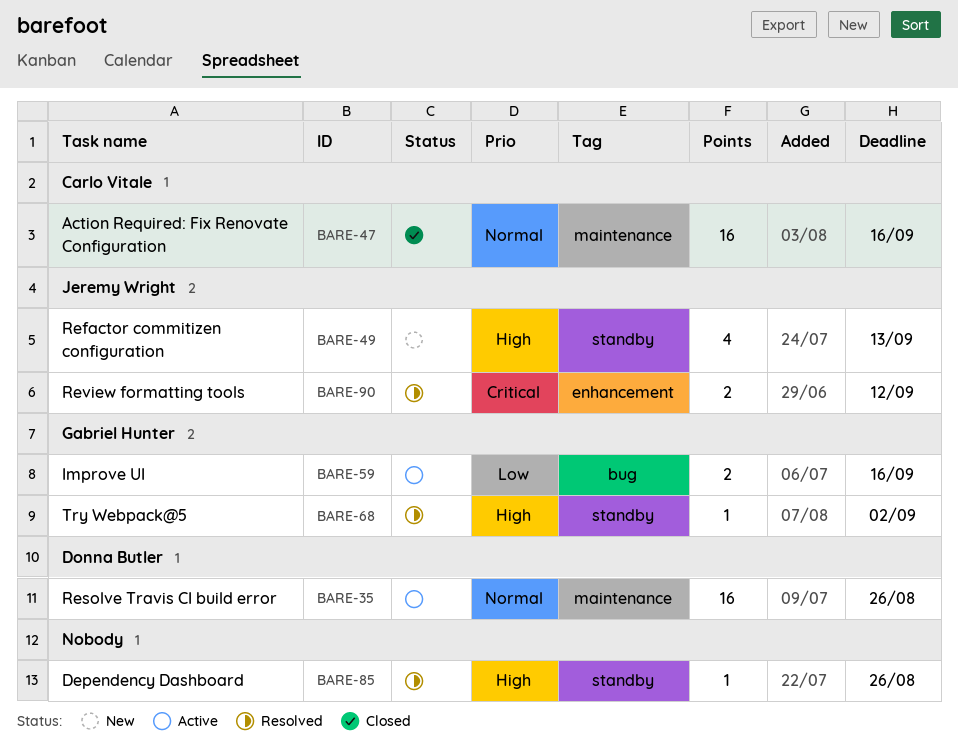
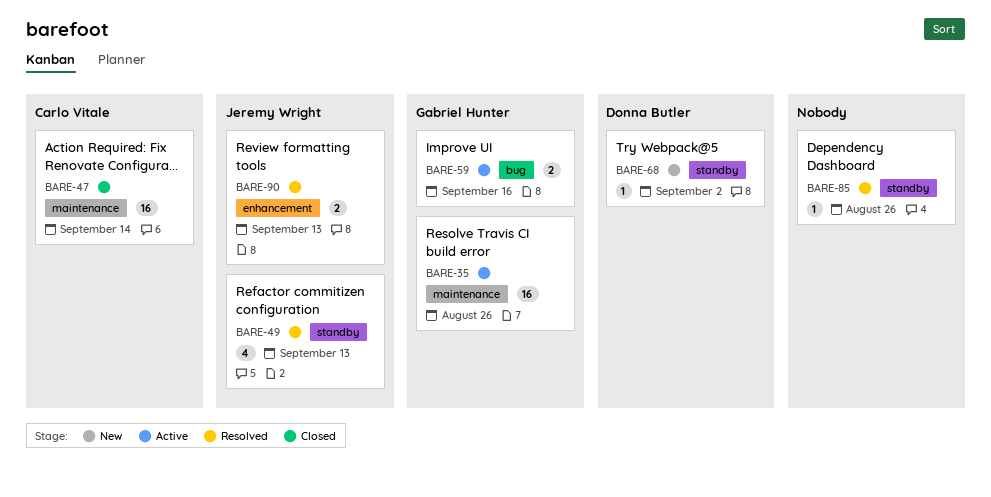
BARE-35, owner: Donna Butler -> Gabriel Hunter
BARE-47, due: Sep 16 -> Sep 14
BARE-49, status: New -> Resolved
BARE-68, status: Resolved -> New
BARE-68, owner: Gabriel Hunter -> Donna Butler
BARE-90, due: Sep 12 -> Sep 13

